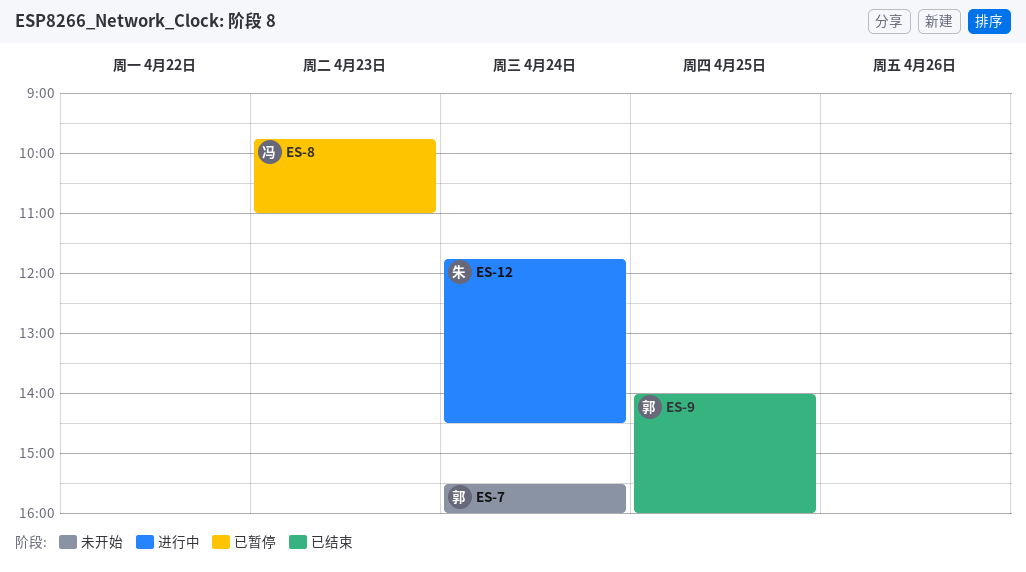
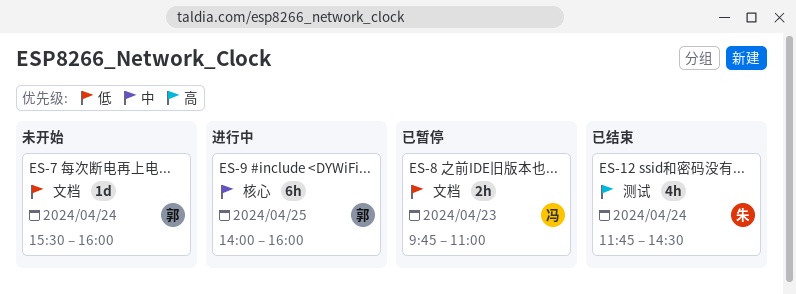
ES-9, status: 已结束 -> 进行中
ES-12, status: 进行中 -> 已结束

